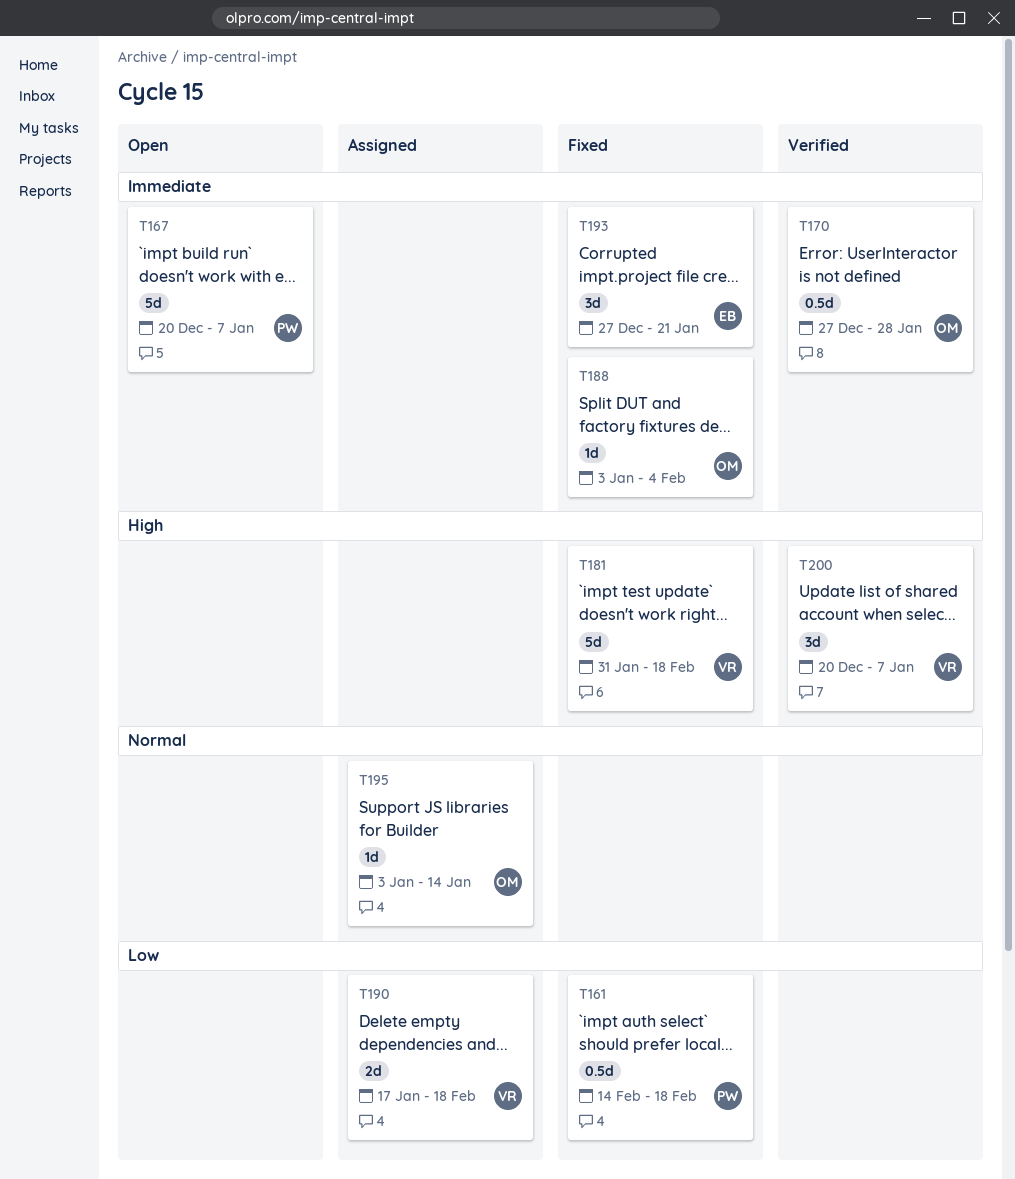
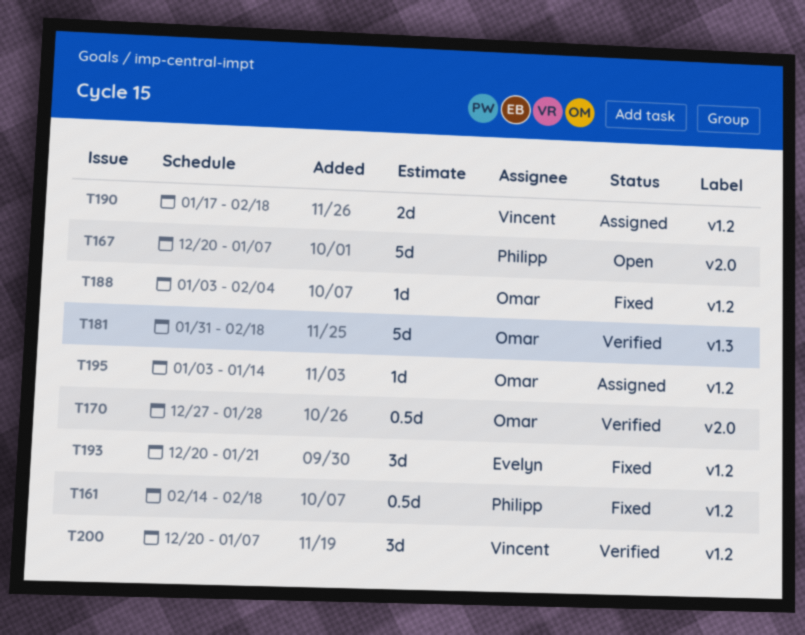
T181, status: Fixed -> Verified
T181, owner: Vincent -> Omar
T193, start: Dec 27 -> Dec 20

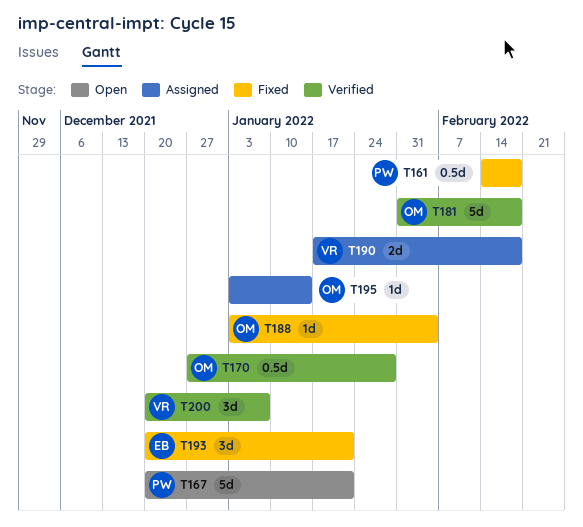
T167, due: Jan 7 -> Jan 21

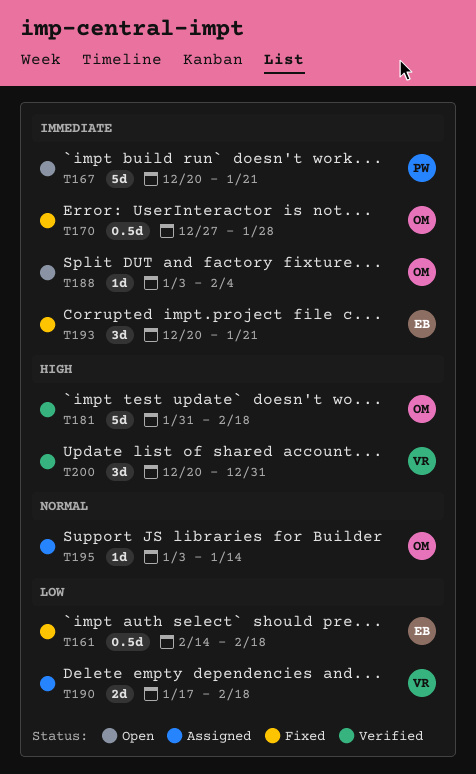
T161, owner: PW -> EB
T170, status: Verified -> Fixed
T188, status: Fixed -> Open
T200, due: Jan 7 -> Dec 31

